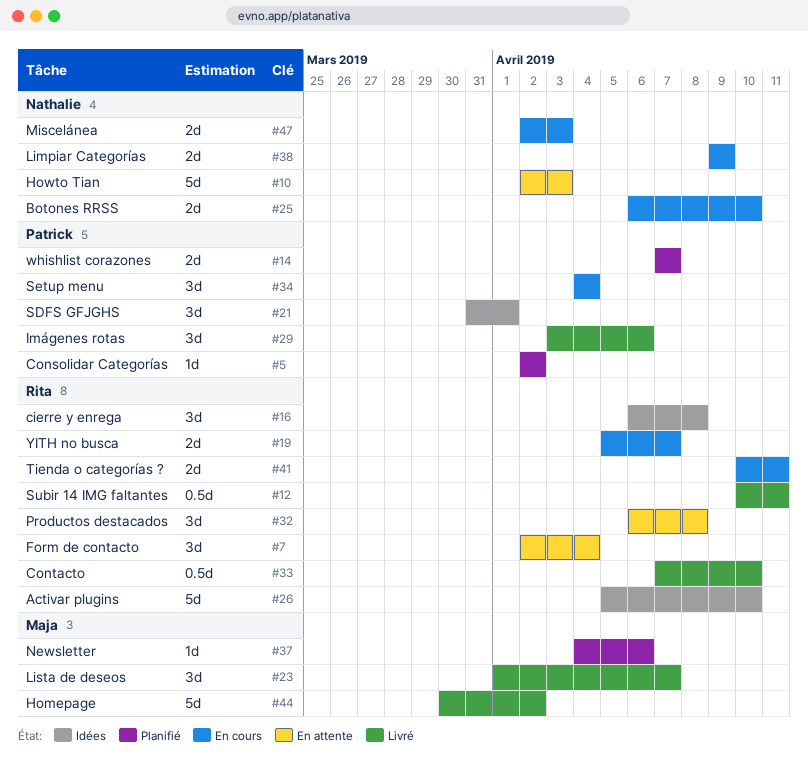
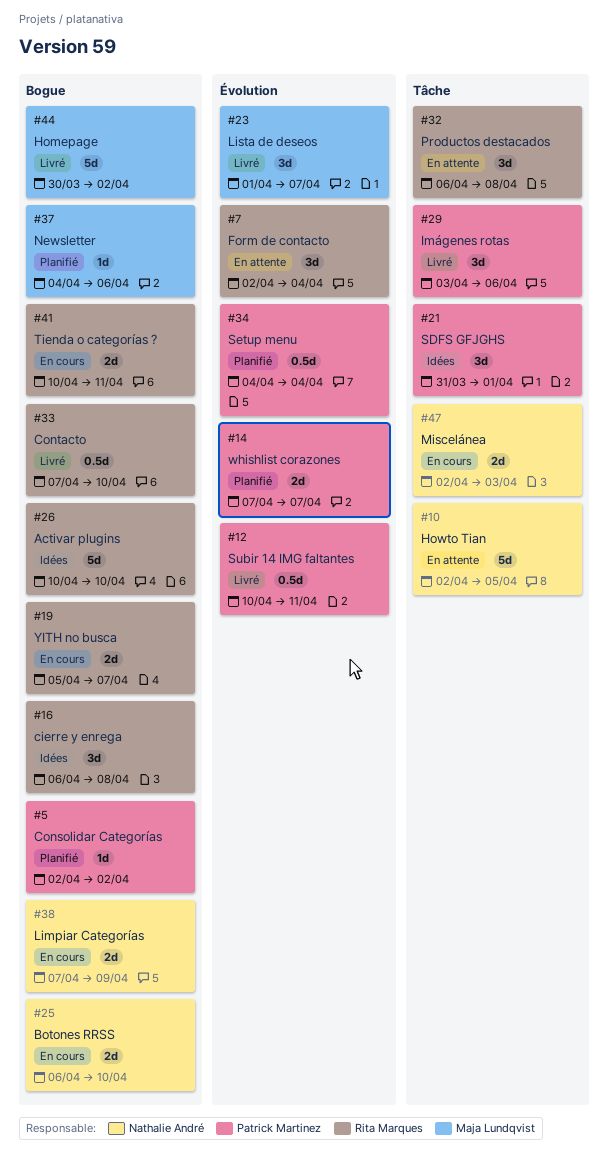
#10, due: Apr 3 -> Apr 5
#12, owner: Rita Marques -> Patrick Martinez
#26, start: Apr 5 -> Apr 10
#34, status: En cours -> Planifié
#34, estimate: 3d -> 0.5d
#38, start: Apr 9 -> Apr 7

